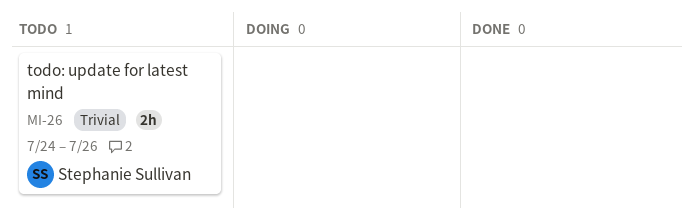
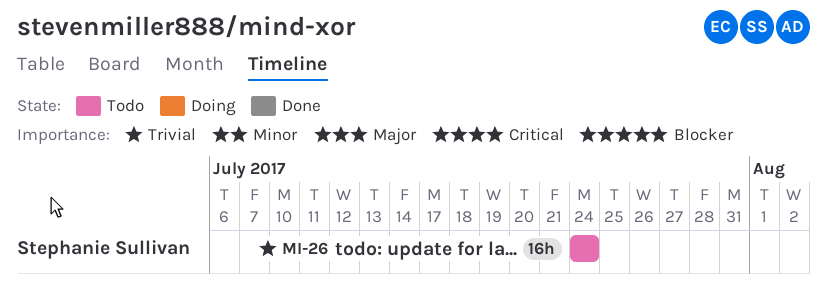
MI-26, estimate: 2h -> 16h
MI-26, due: Jul 26 -> Jul 24

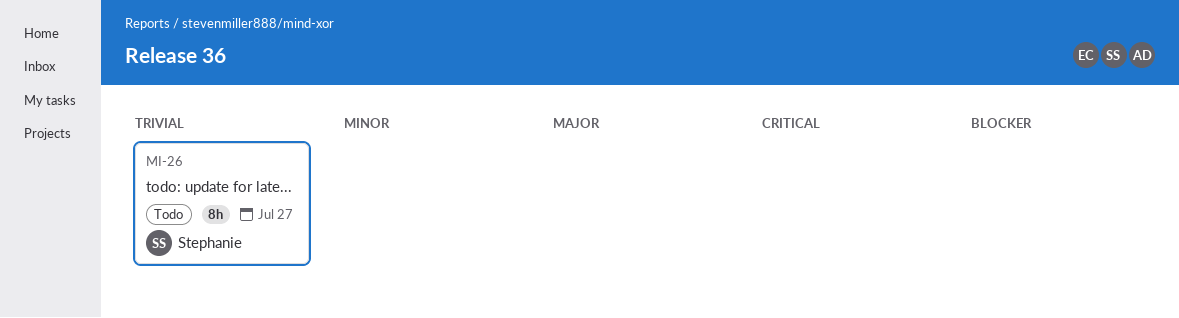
MI-26, estimate: 16h -> 8h
MI-26, due: Jul 24 -> Jul 27

